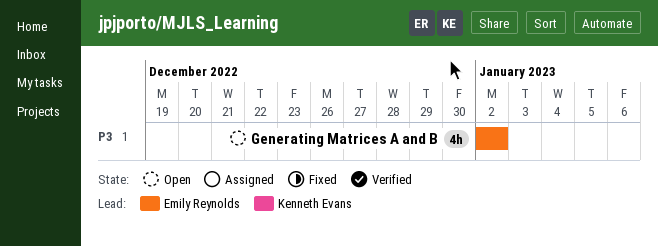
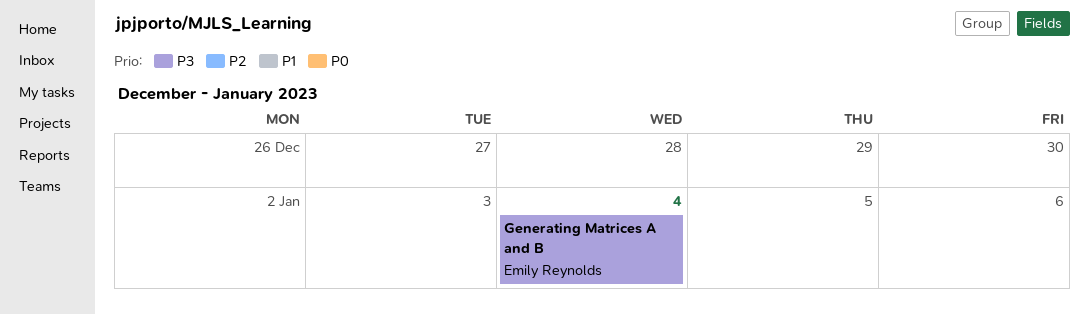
Generating Matrices A and B, due: Jan 2 -> Jan 4

